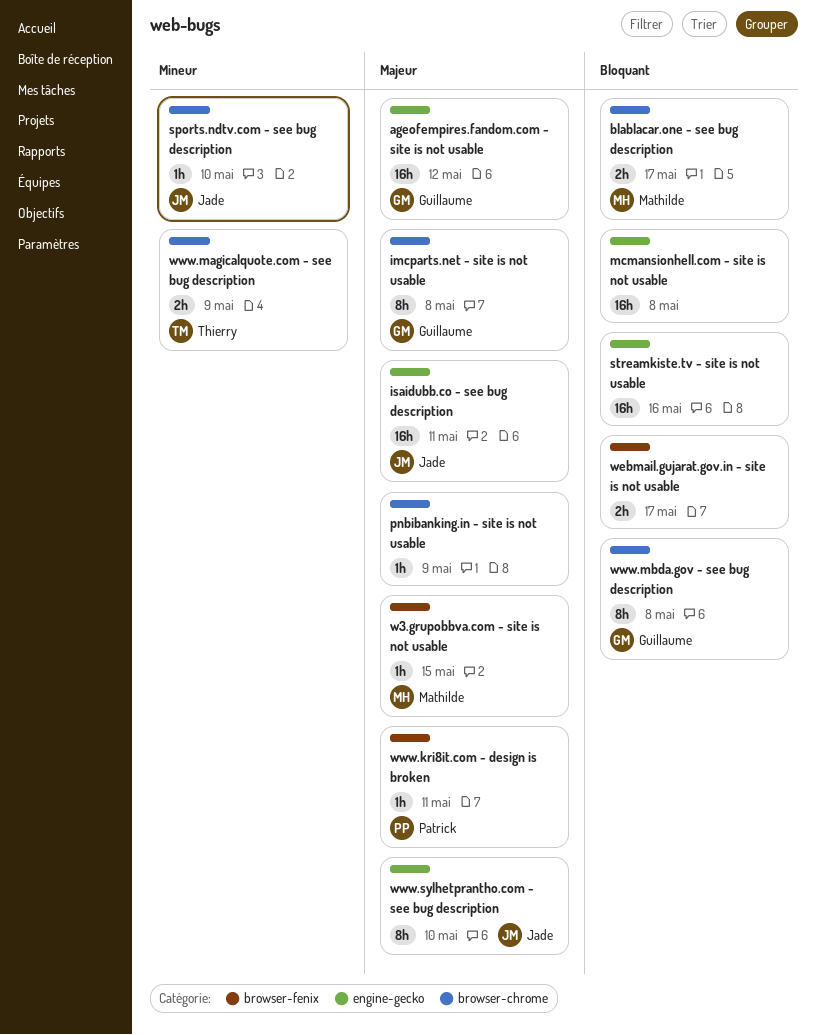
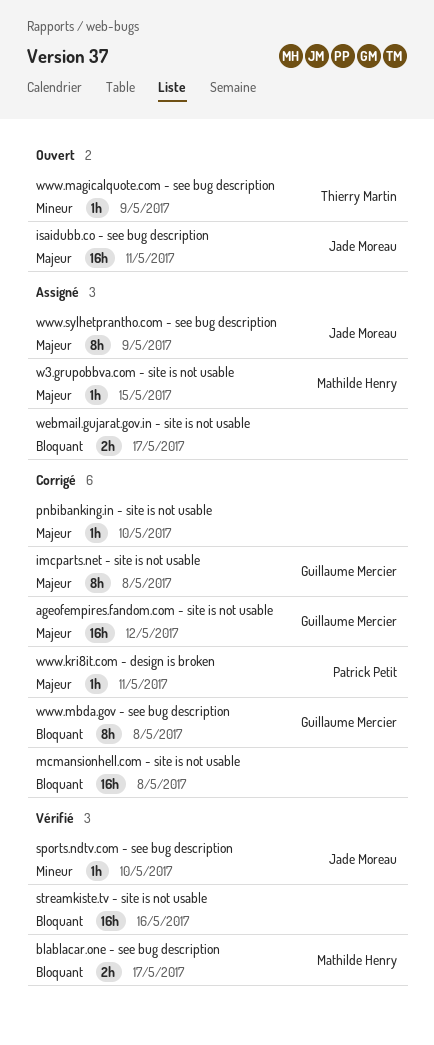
pnbibanking.in - site is not usable, due: May 9 -> May 10
www.magicalquote.com - see bug description, estimate: 2h -> 1h
www.sylhetprantho.com - see bug description, due: May 10 -> May 9

